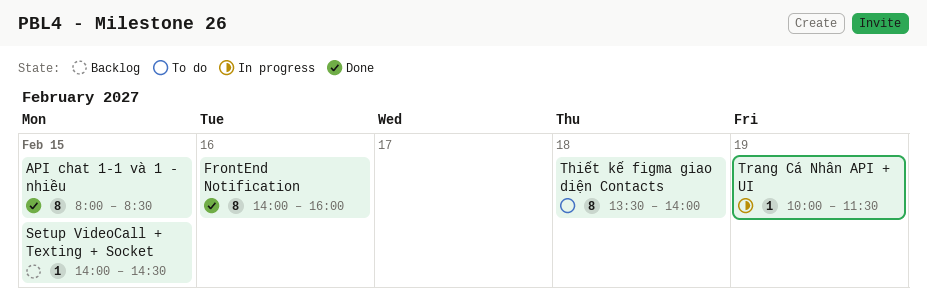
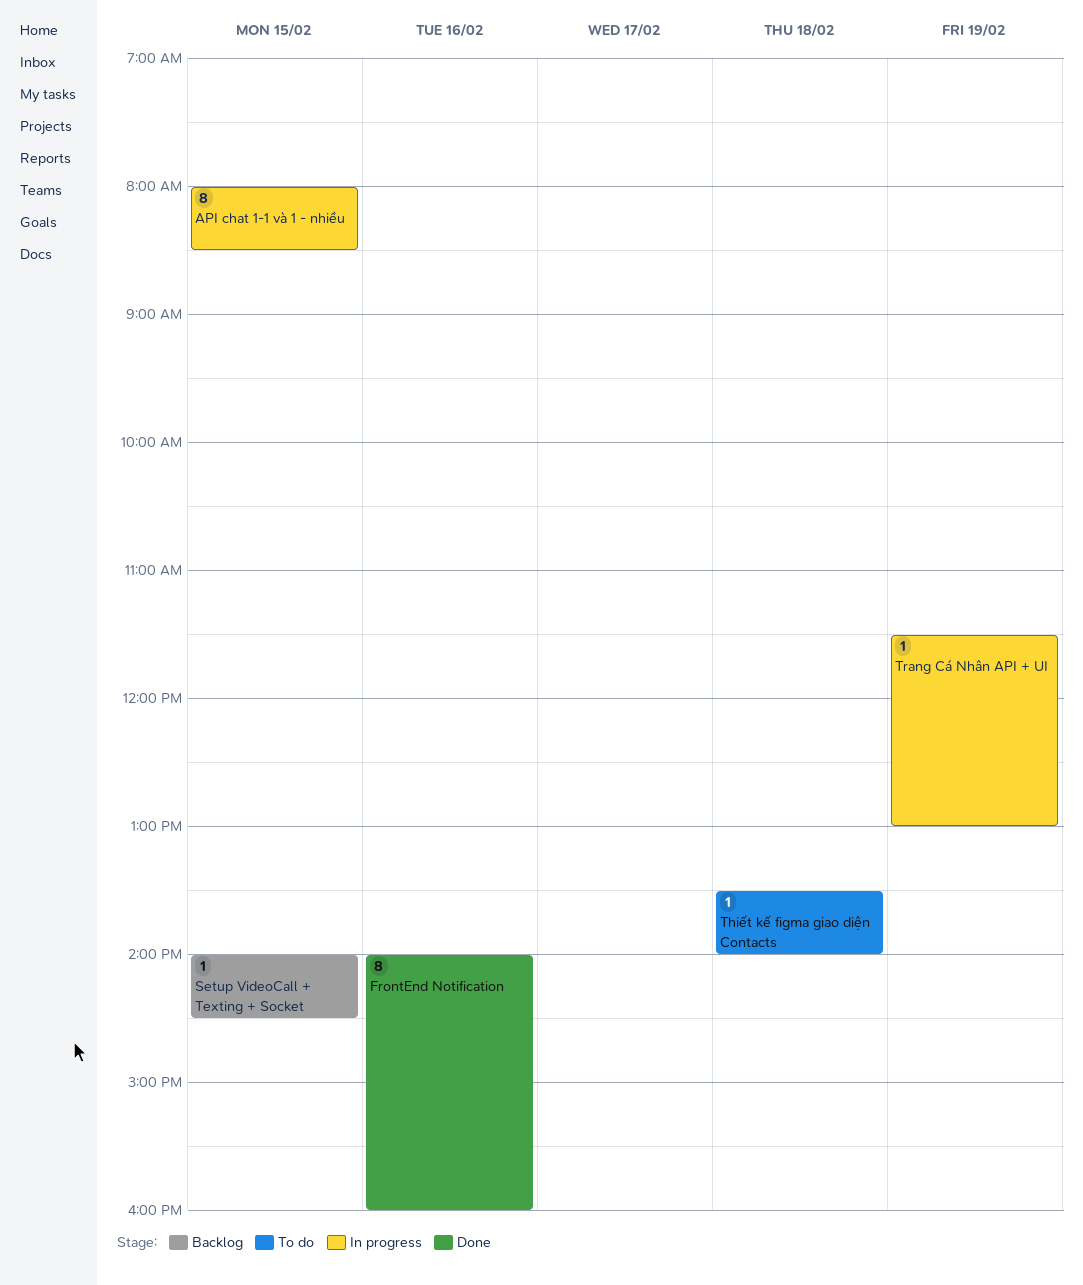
API chat 1-1 và 1 - nhiều, status: Done -> In progress
Thiết kế figma giao diện Contacts, estimate: 8 -> 1
Trang Cá Nhân API + UI, begins: 10:00 -> 11:30
Trang Cá Nhân API + UI, ends: 11:30 -> 13:00

